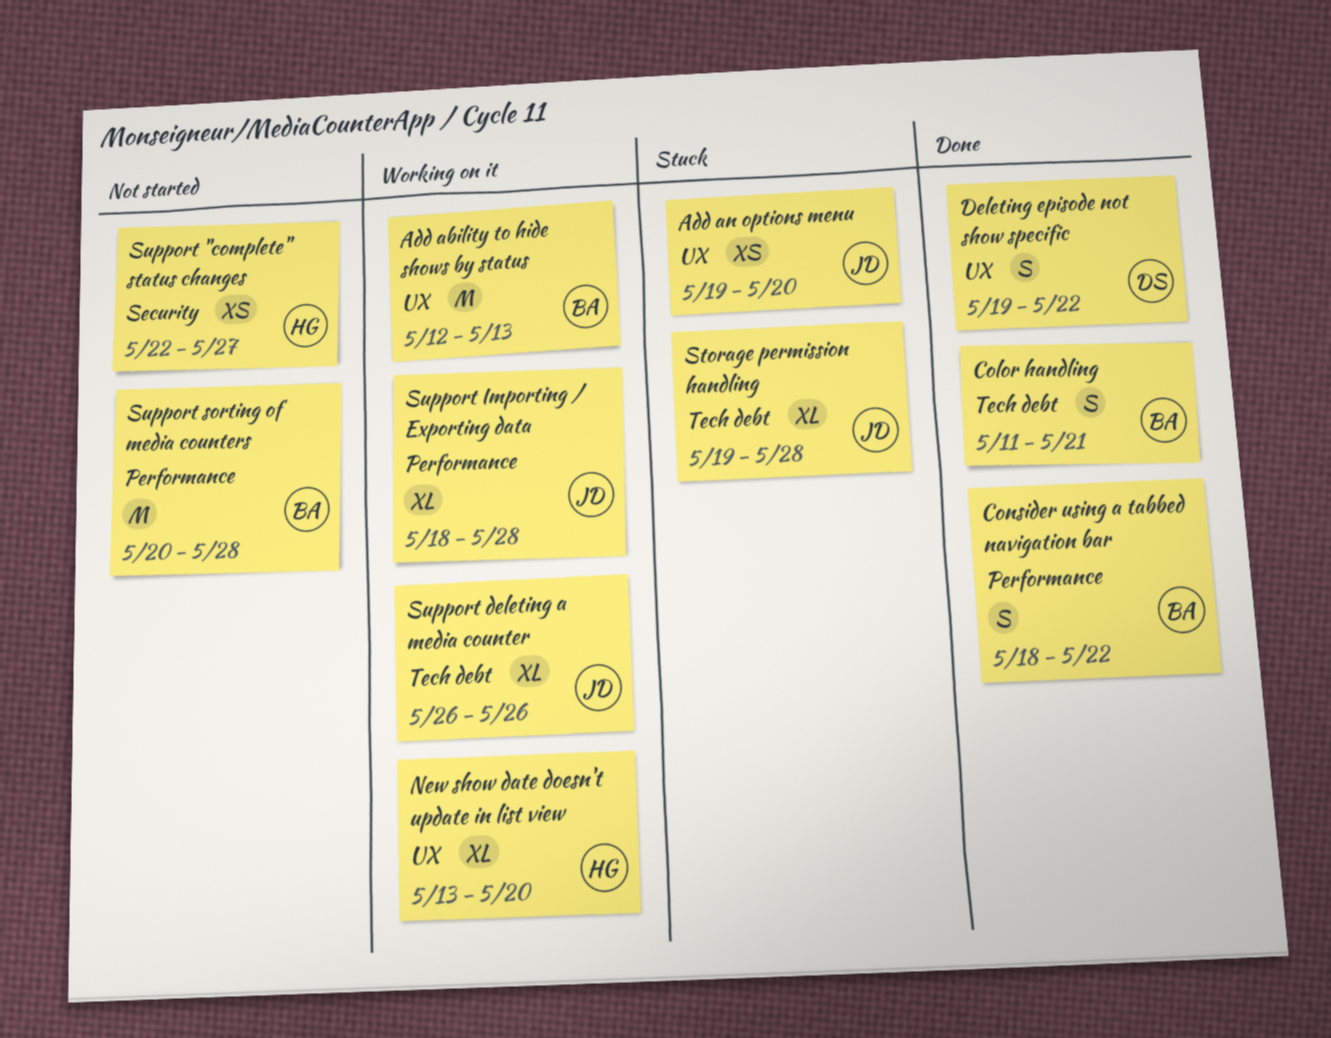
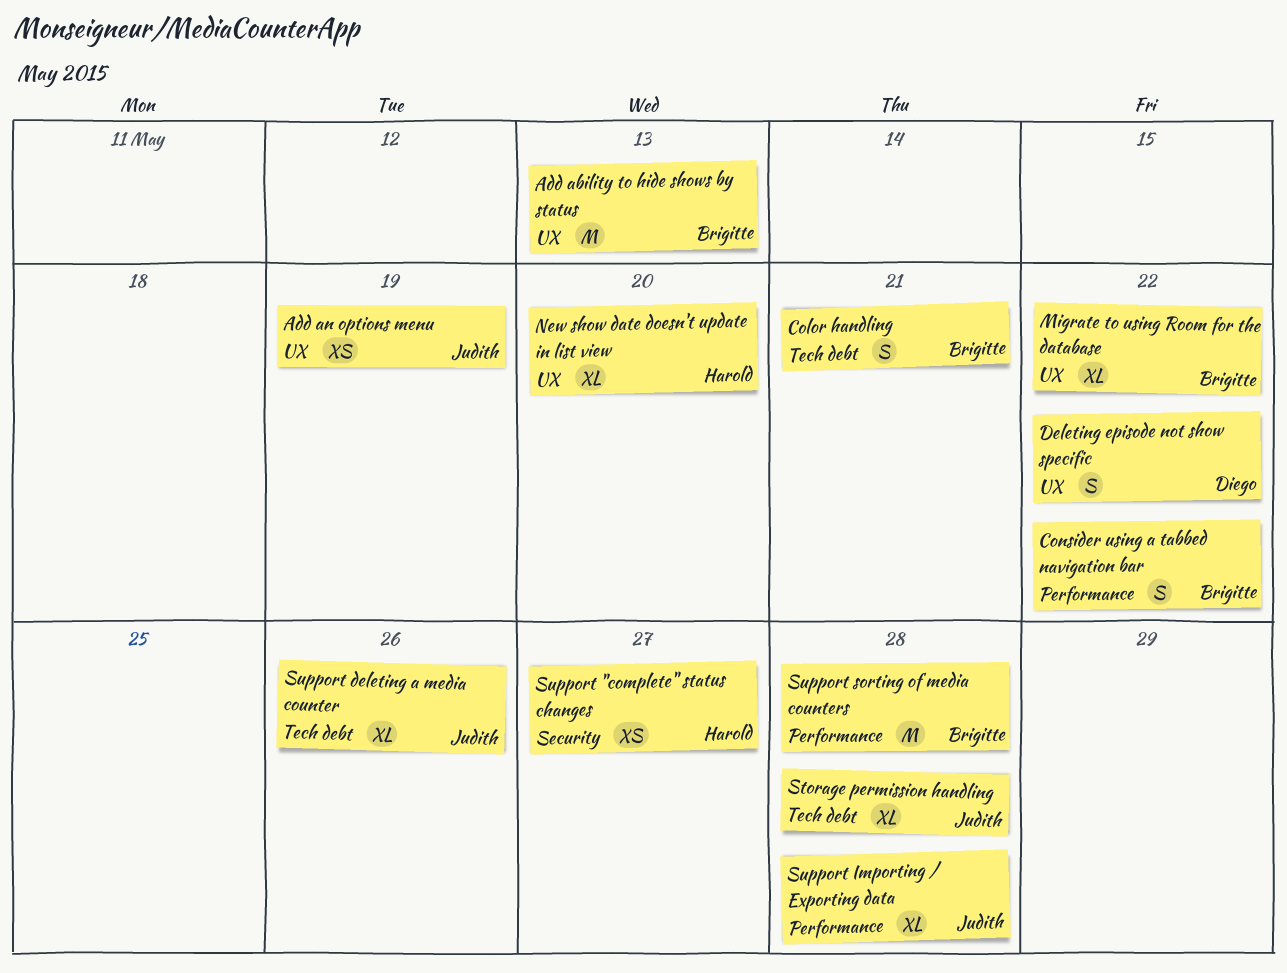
Add an options menu, due: May 20 -> May 19
Migrate to using Room for the database: none -> present

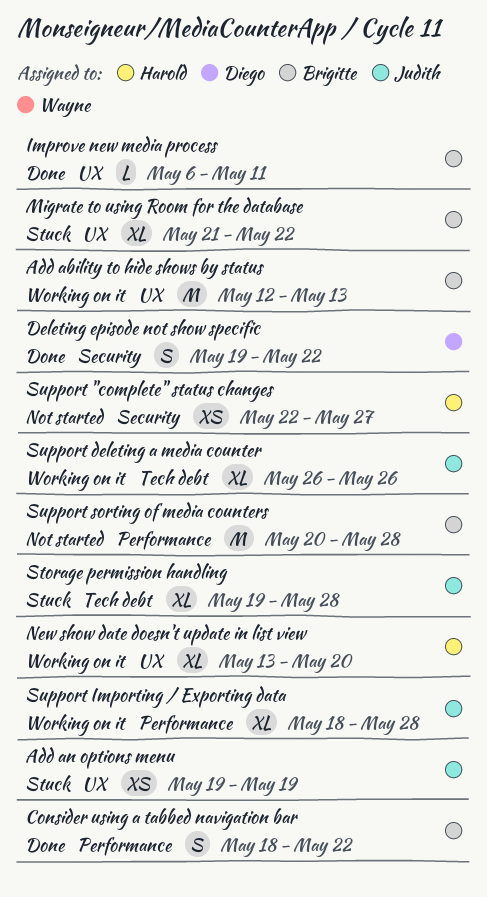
Color handling: present -> none
Deleting episode not show specific, label: UX -> Security
Improve new media process: none -> present

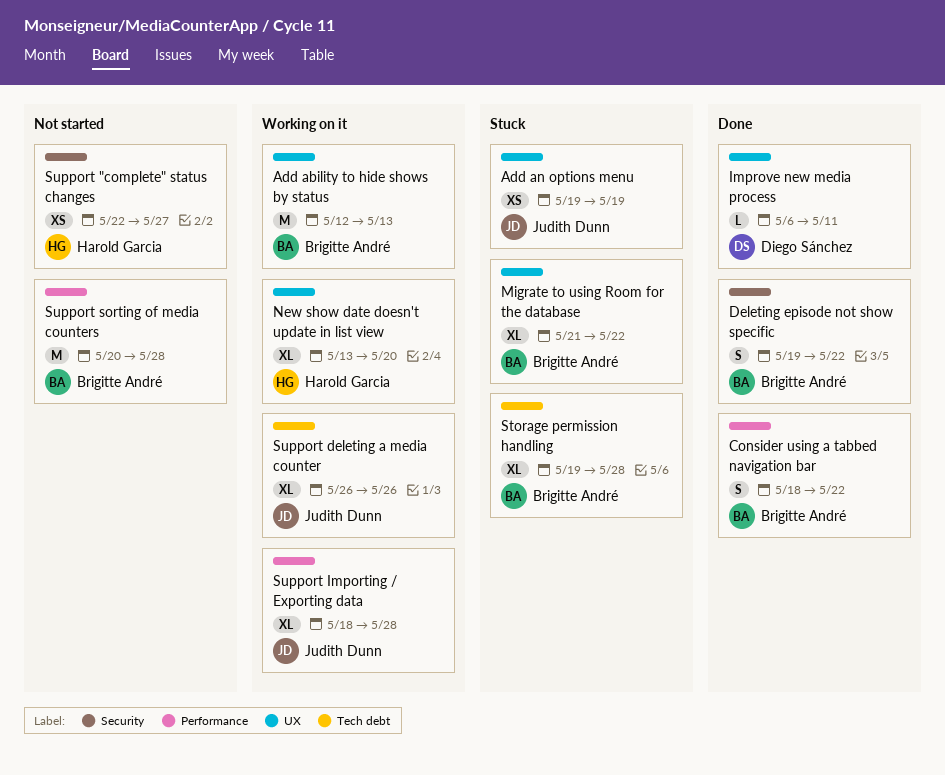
Deleting episode not show specific, owner: Diego Sánchez -> Brigitte André
Improve new media process, owner: Brigitte André -> Diego Sánchez
Storage permission handling, owner: Judith Dunn -> Brigitte André

